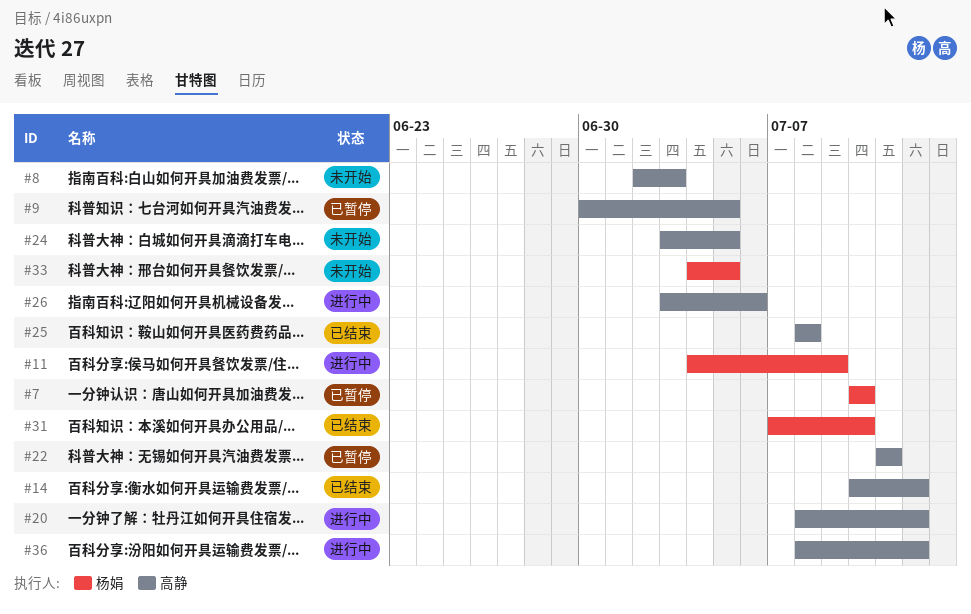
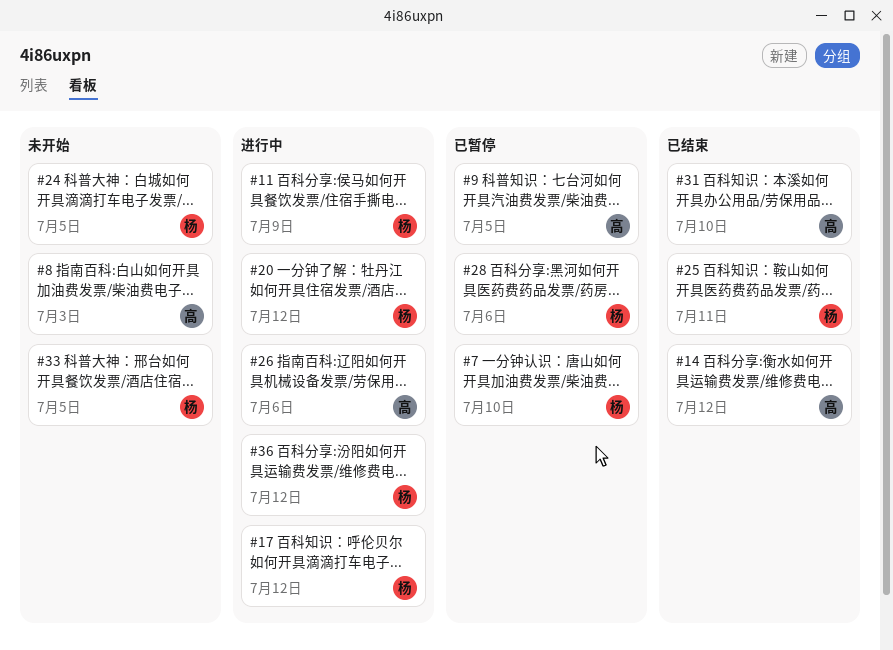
#17: none -> present
#20, owner: 高静 -> 杨娟
#22: present -> none
#24, owner: 高静 -> 杨娟
#25, owner: 高静 -> 杨娟
#25, due: Jul 8 -> Jul 11
#28: none -> present
#31, owner: 杨娟 -> 高静
#36, owner: 高静 -> 杨娟

